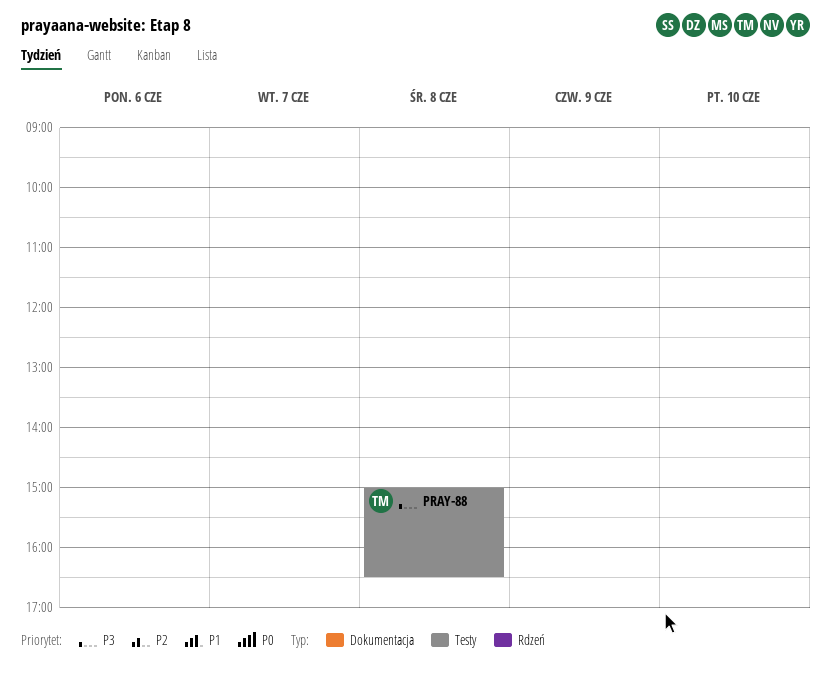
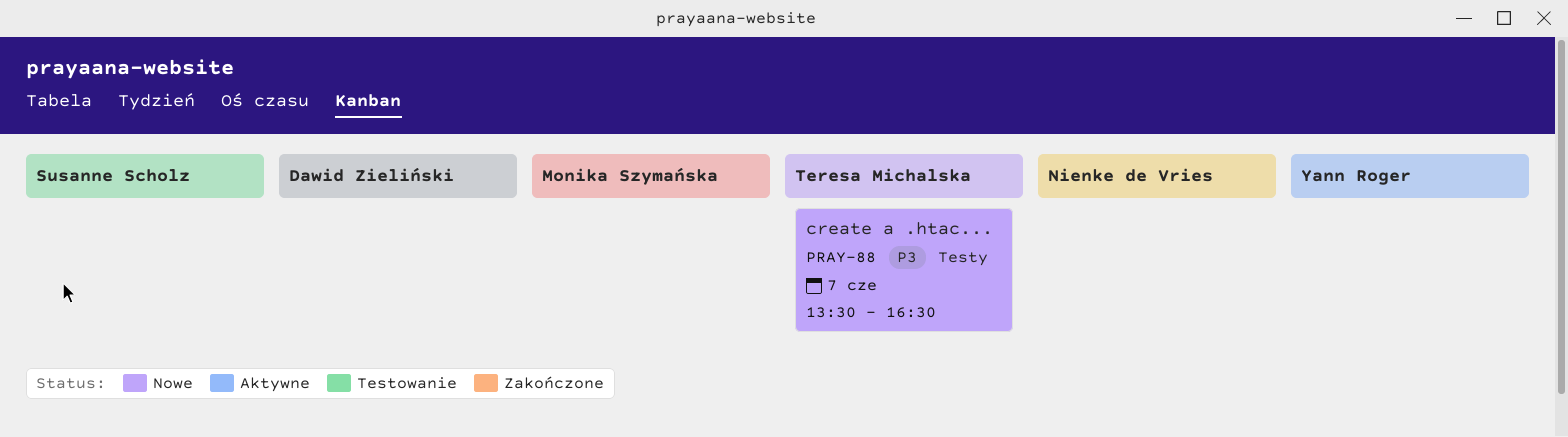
PRAY-88, day: Jun 8 -> Jun 7
PRAY-88, begins: 15:00 -> 13:30

